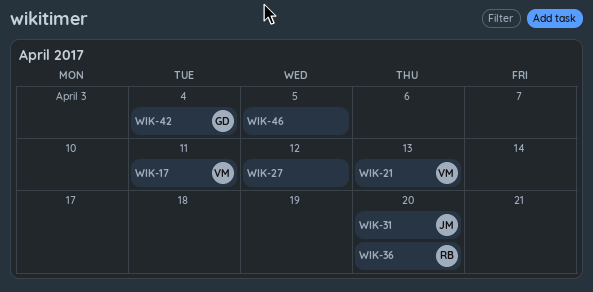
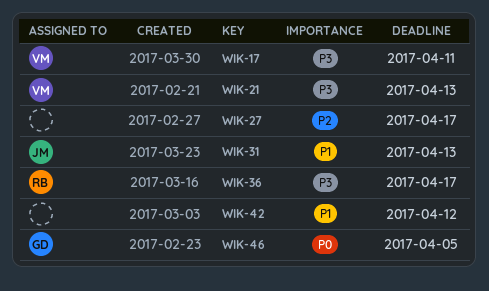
WIK-27, due: Apr 12 -> Apr 17
WIK-31, due: Apr 20 -> Apr 13
WIK-36, due: Apr 20 -> Apr 17
WIK-42, owner: GD -> none
WIK-42, due: Apr 4 -> Apr 12
WIK-46, owner: none -> GD

